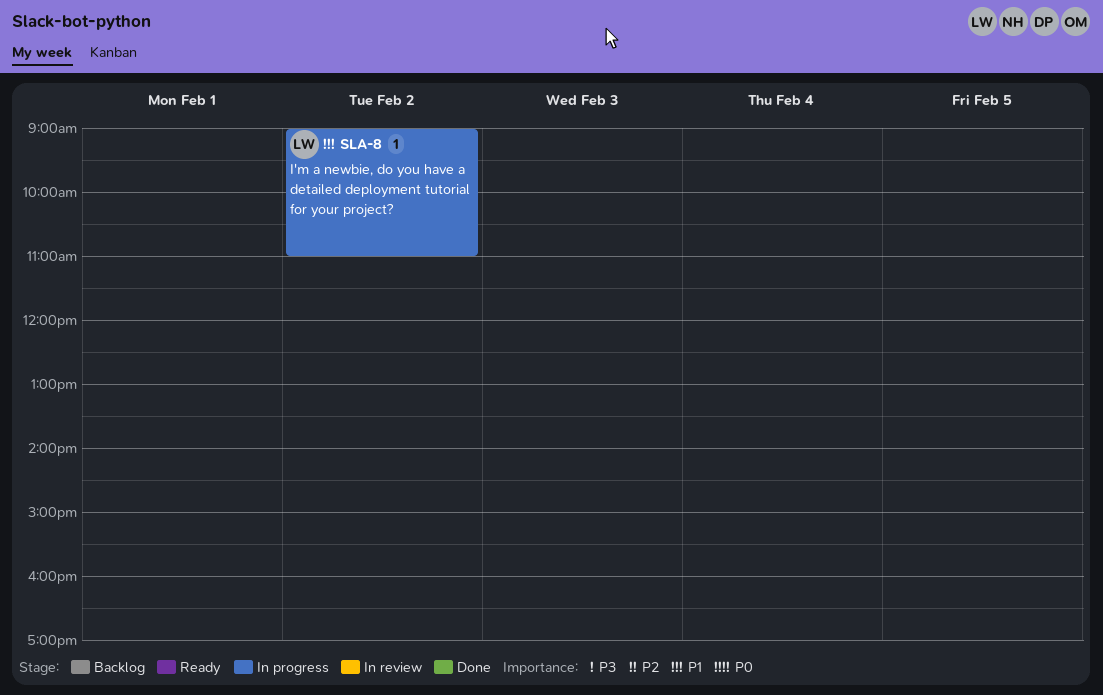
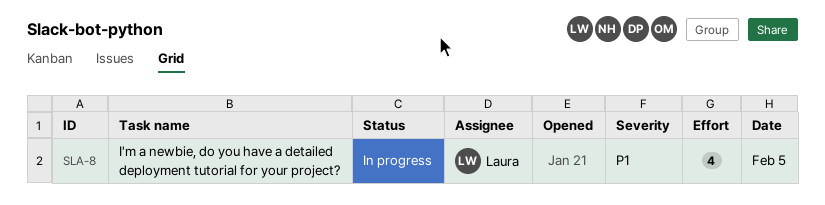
SLA-8, estimate: 1 -> 4
SLA-8, day: Feb 2 -> Feb 5

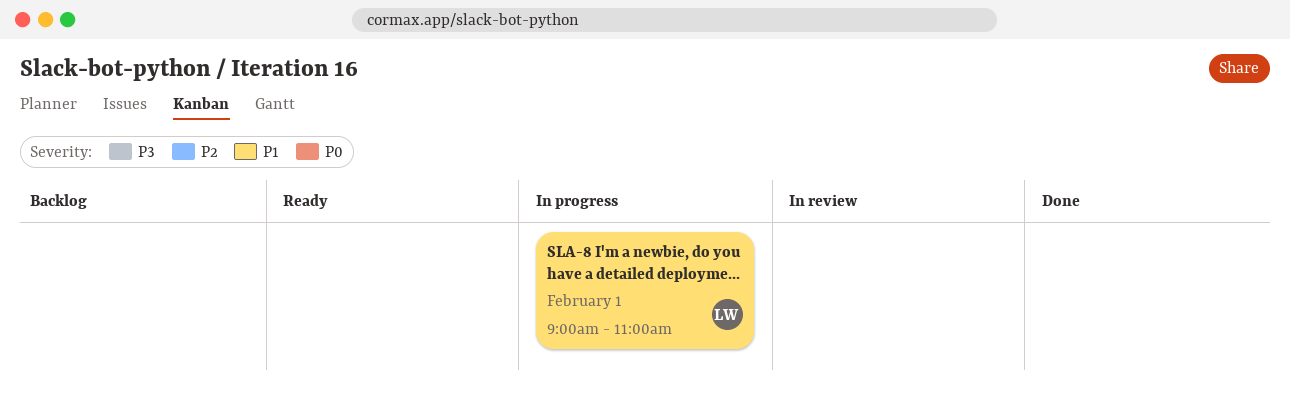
SLA-8, day: Feb 5 -> Feb 1

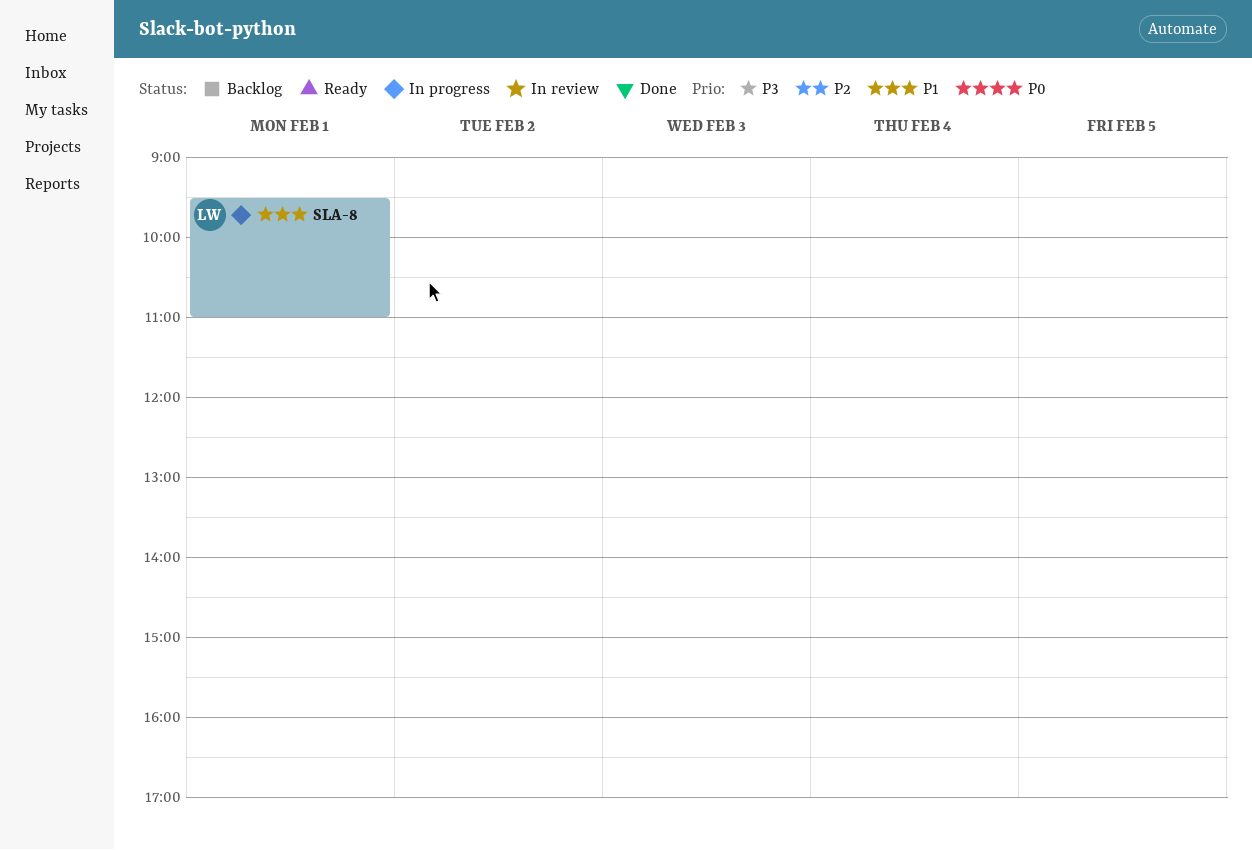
SLA-8, begins: 09:00 -> 09:30

